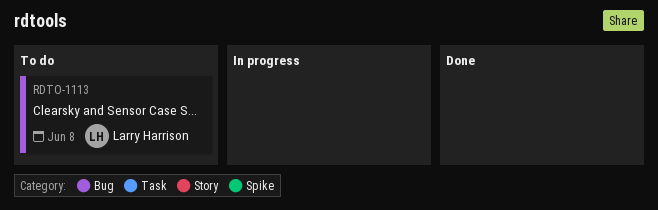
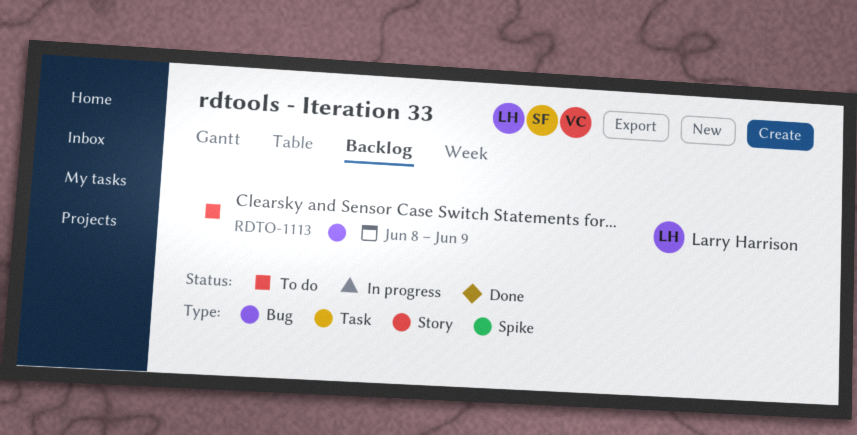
RDTO-1113, due: Jun 8 -> Jun 9

